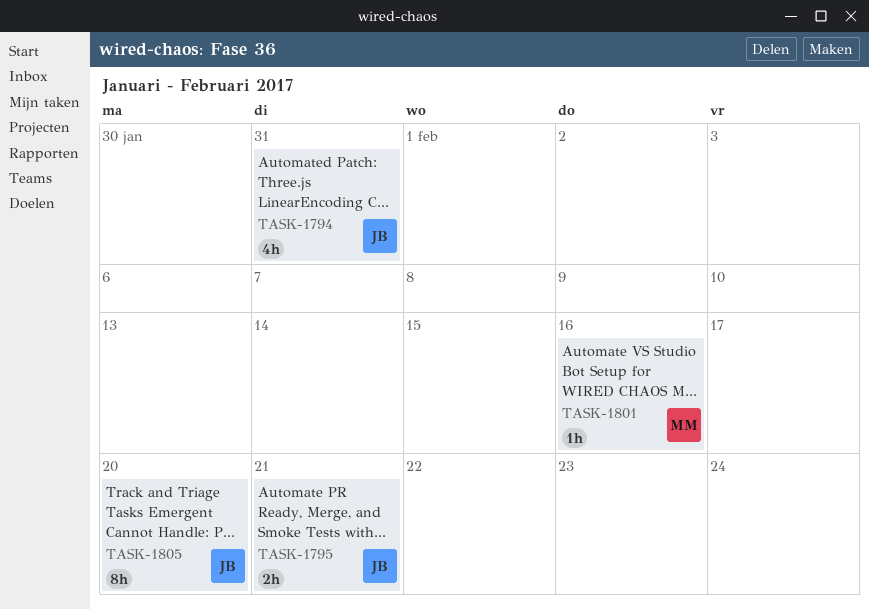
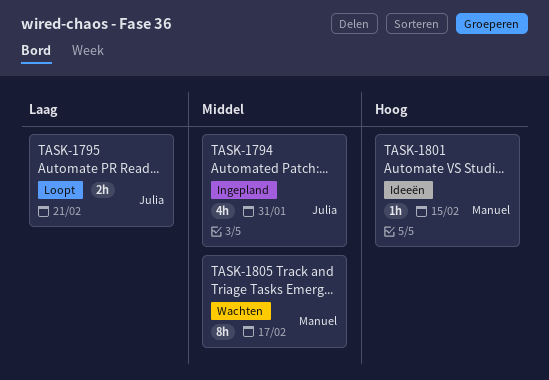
TASK-1801, due: Feb 16 -> Feb 15
TASK-1805, owner: Julia -> Manuel
TASK-1805, due: Feb 20 -> Feb 17

